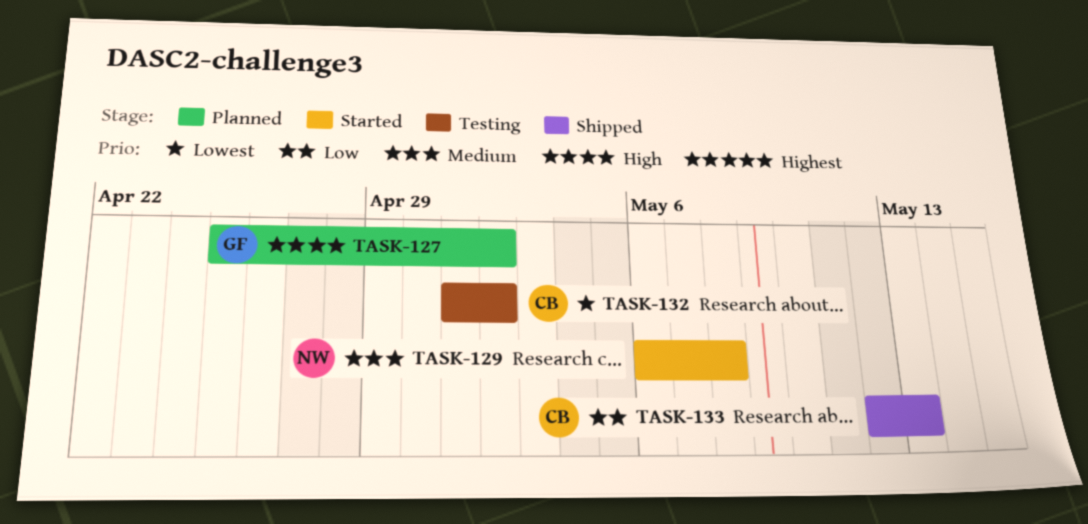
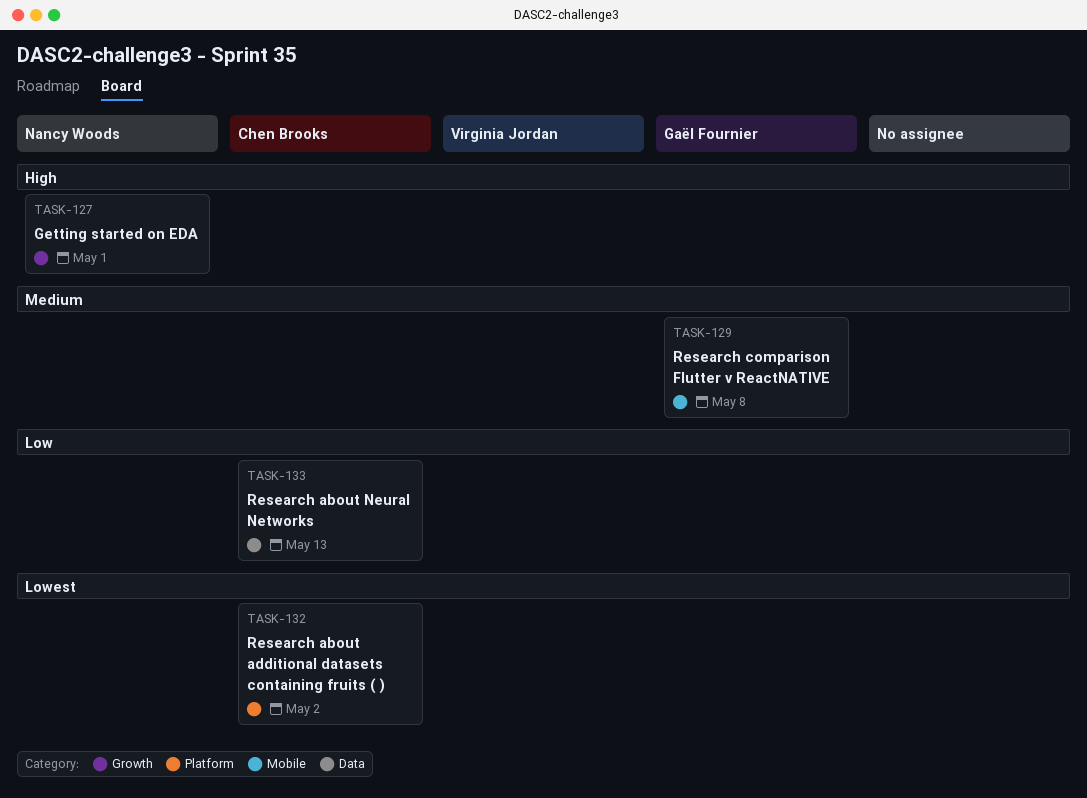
TASK-127, owner: Gaël Fournier -> Nancy Woods
TASK-127, due: May 2 -> May 1
TASK-129, owner: Nancy Woods -> Gaël Fournier

